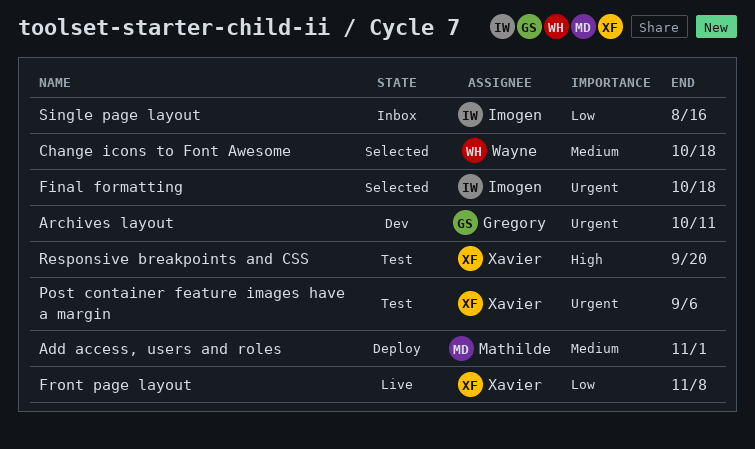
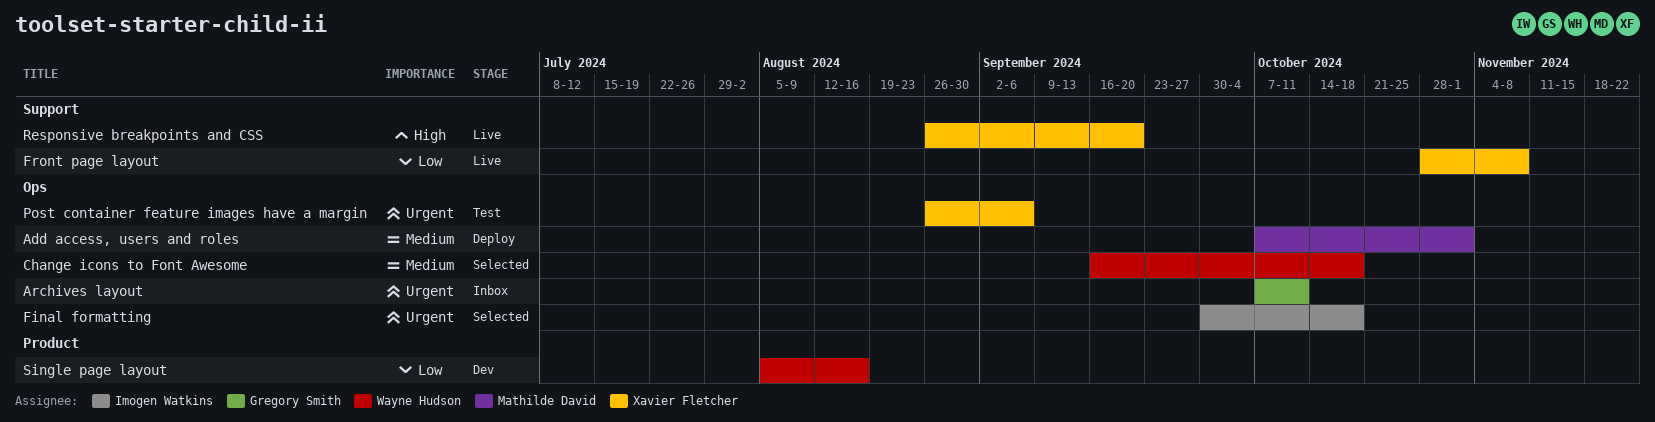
Archives layout, status: Dev -> Inbox
Responsive breakpoints and CSS, status: Test -> Live
Single page layout, status: Inbox -> Dev
Single page layout, owner: Imogen Watkins -> Wayne Hudson

